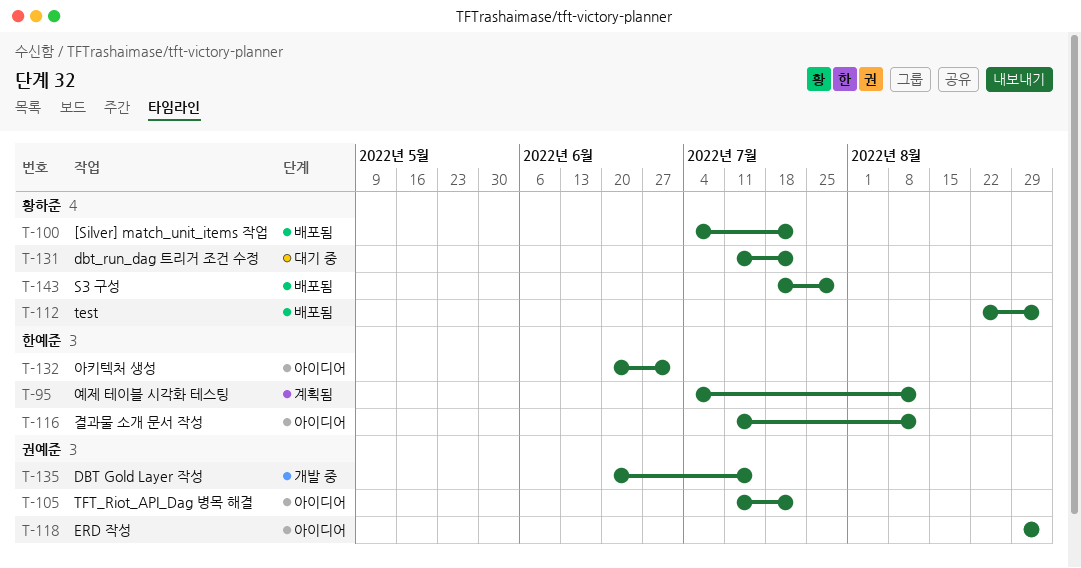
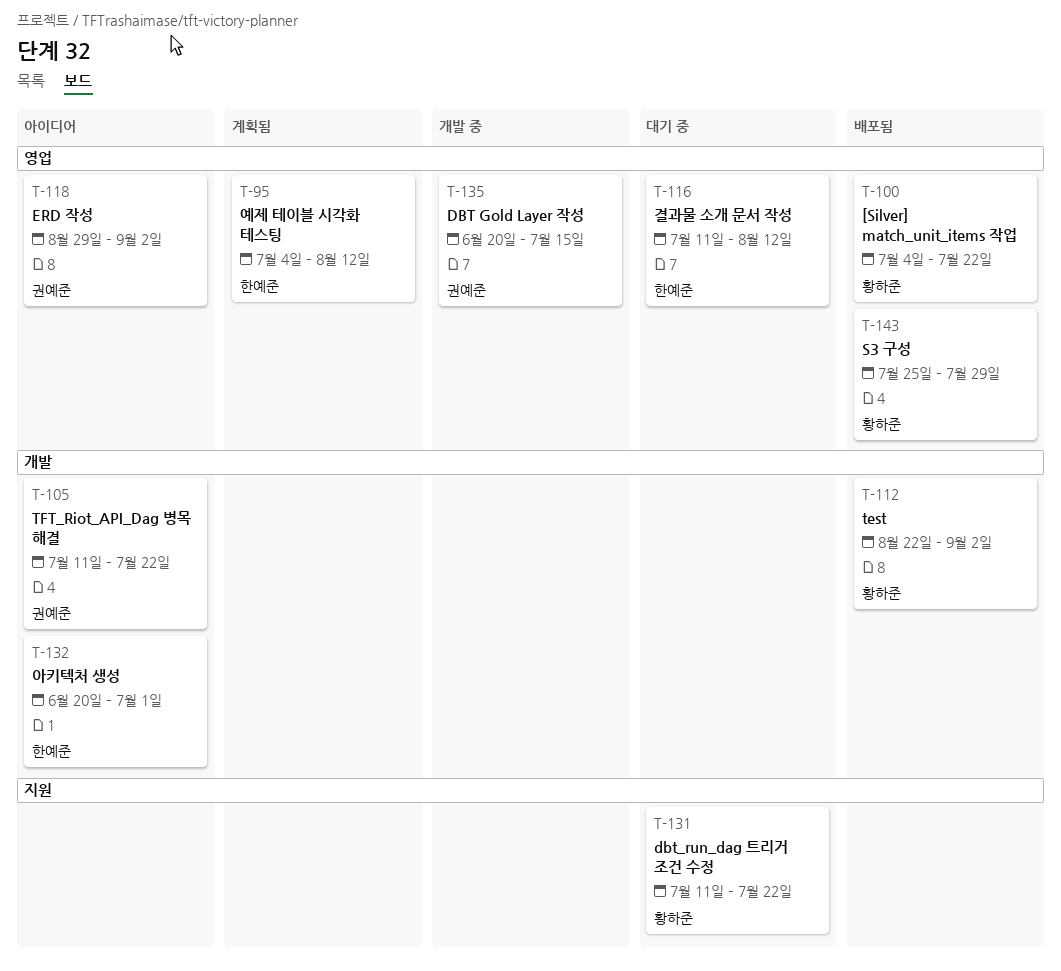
T-116, status: 아이디어 -> 대기 중
T-143, start: Jul 18 -> Jul 25

